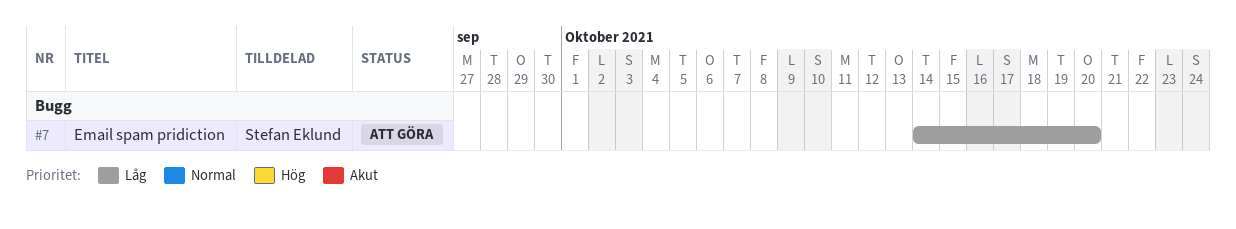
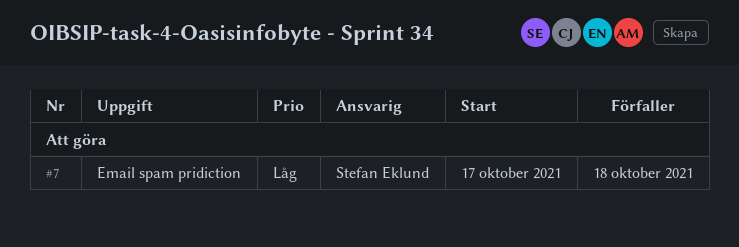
#7, start: Oct 14 -> Oct 17
#7, due: Oct 20 -> Oct 18

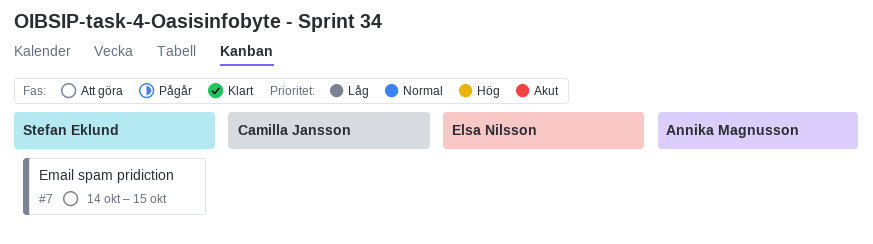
#7, start: Oct 17 -> Oct 14
#7, due: Oct 18 -> Oct 15

